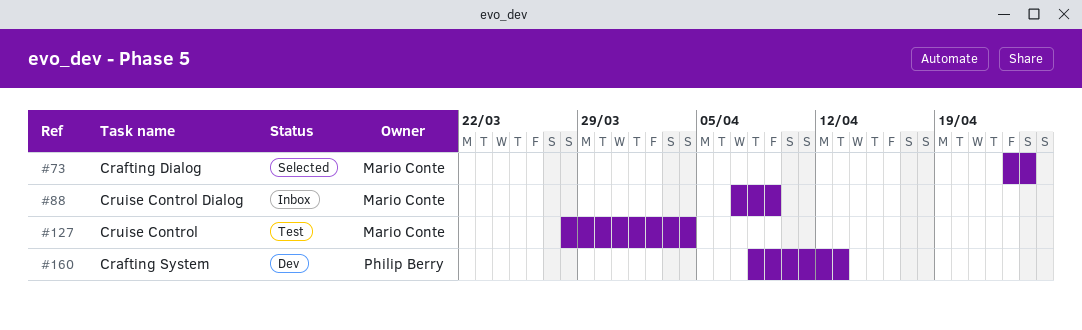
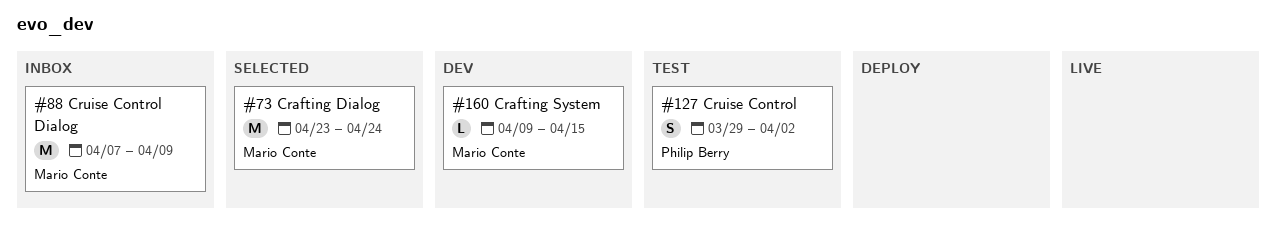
#127, owner: Mario Conte -> Philip Berry
#127, start: Mar 28 -> Mar 29
#127, due: Apr 4 -> Apr 2
#160, owner: Philip Berry -> Mario Conte
#160, start: Apr 8 -> Apr 9
#160, due: Apr 13 -> Apr 15

